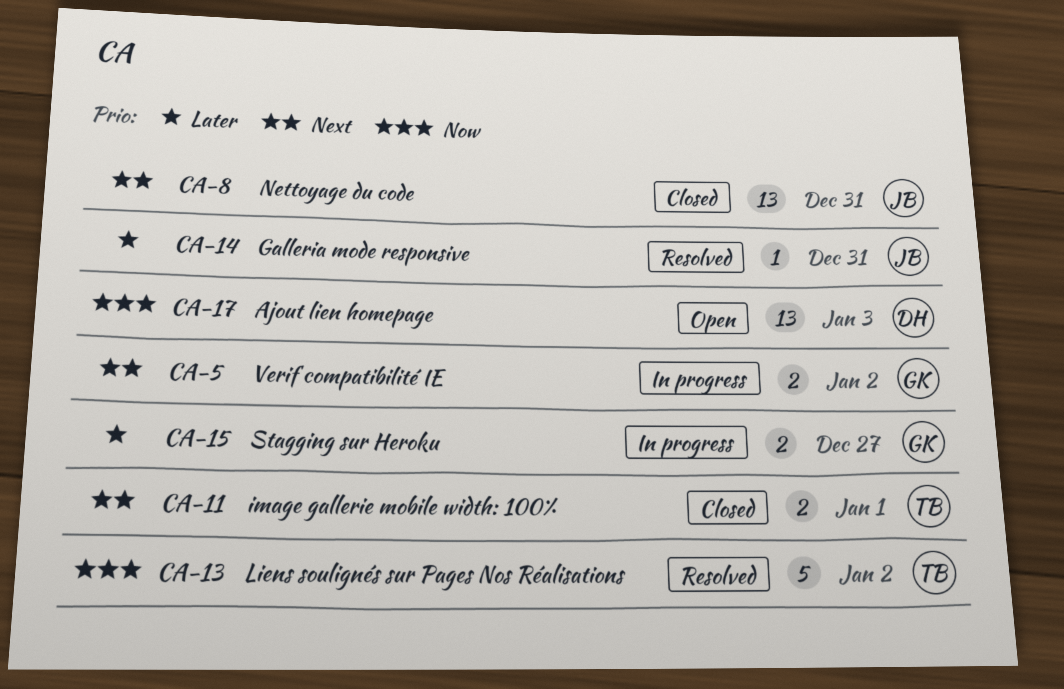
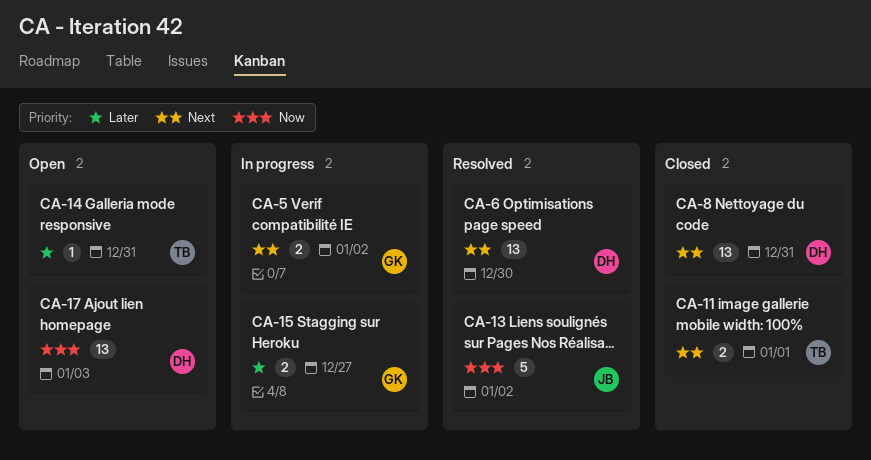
CA-6: none -> present
CA-8, owner: JB -> DH
CA-13, owner: TB -> JB
CA-14, status: Resolved -> Open
CA-14, owner: JB -> TB

